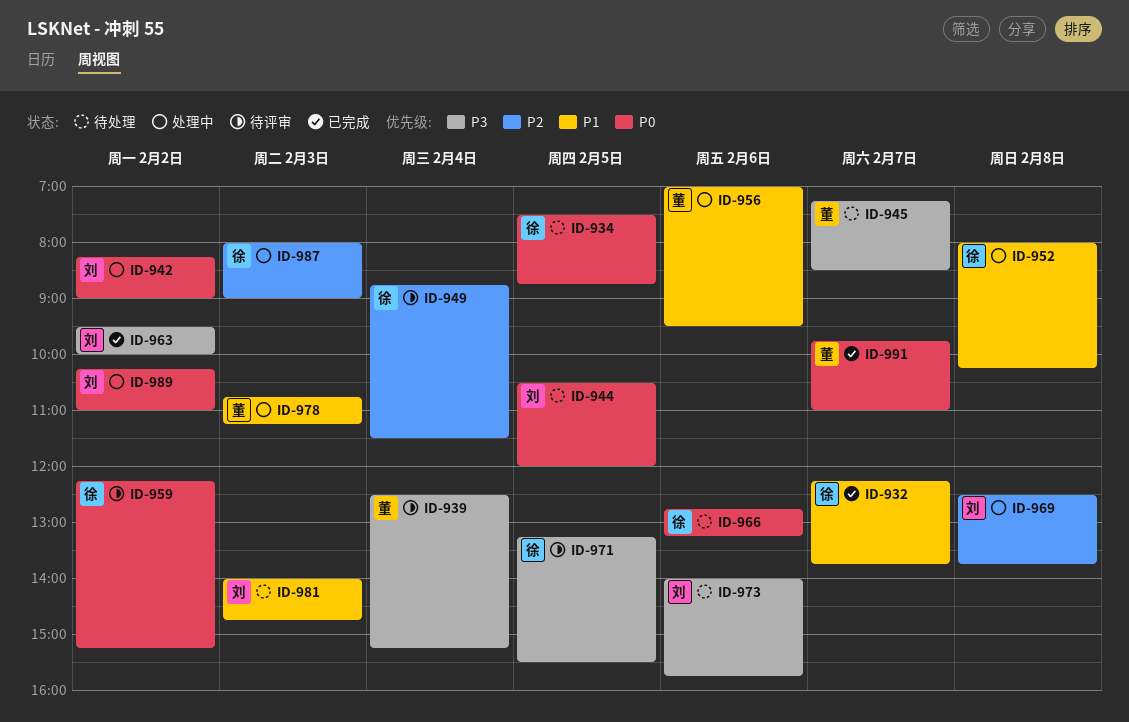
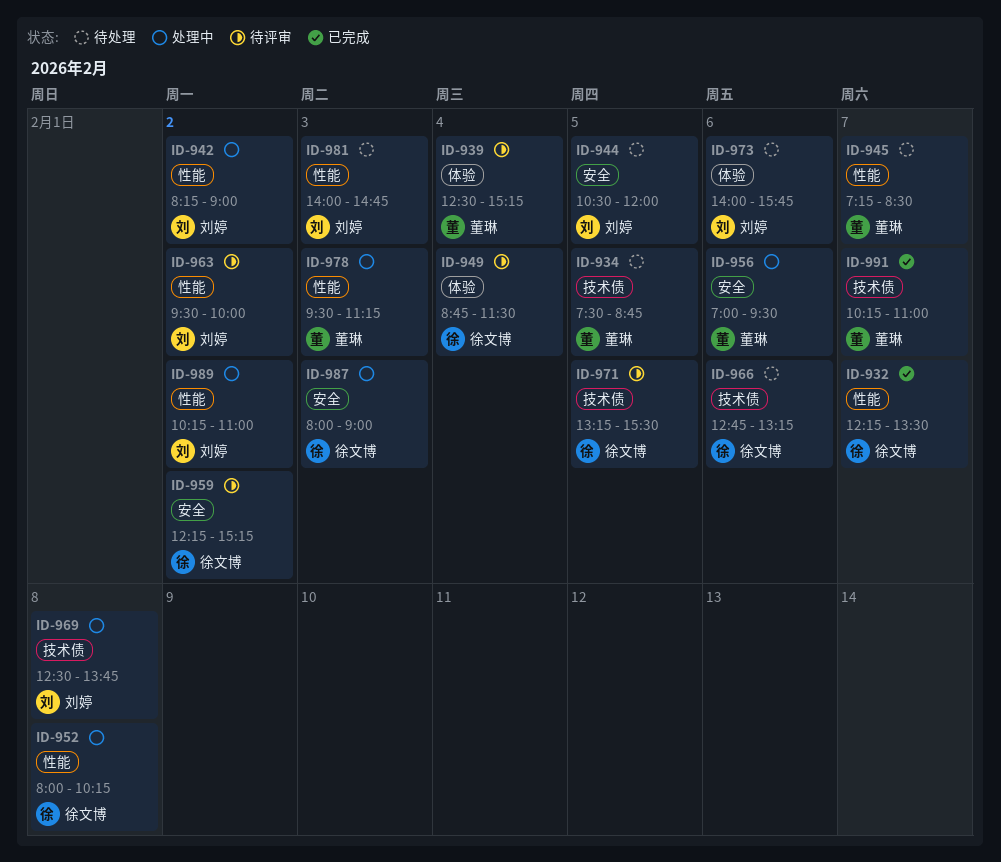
ID-932, ends: 13:45 -> 13:30
ID-934, owner: 徐文博 -> 董琳
ID-963, status: 已完成 -> 待评审
ID-978, begins: 10:45 -> 09:30
ID-991, begins: 09:45 -> 10:15

